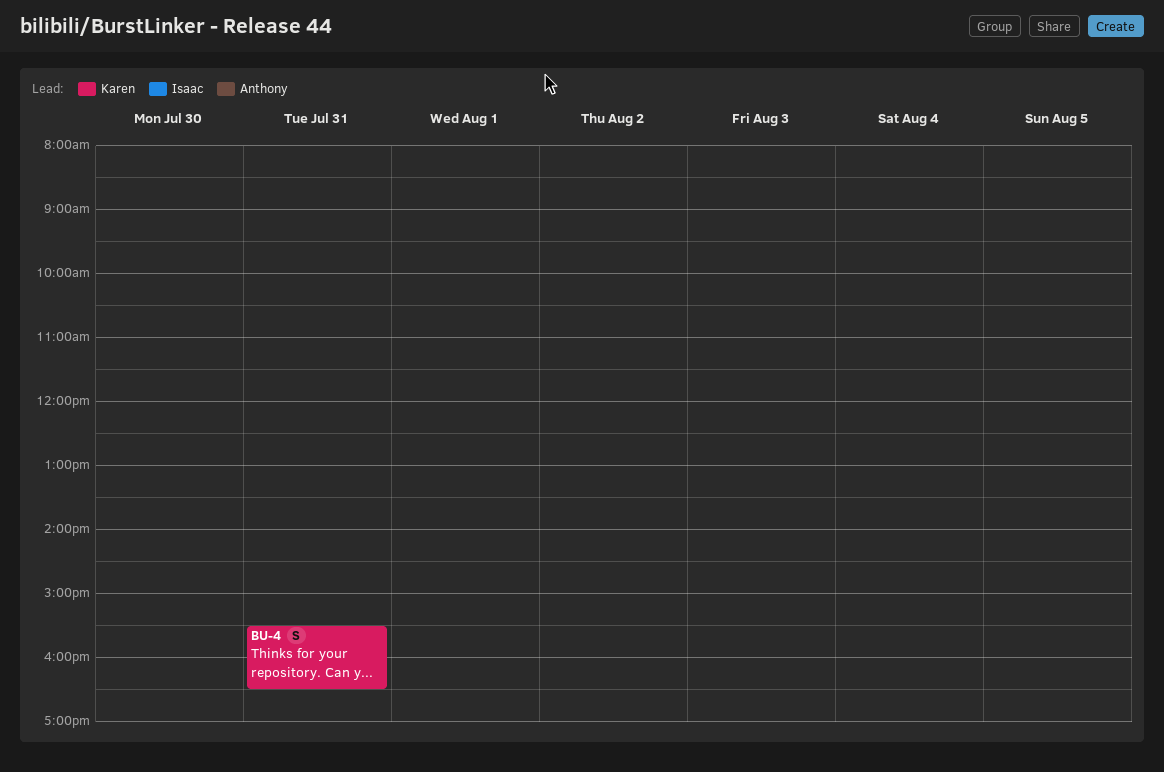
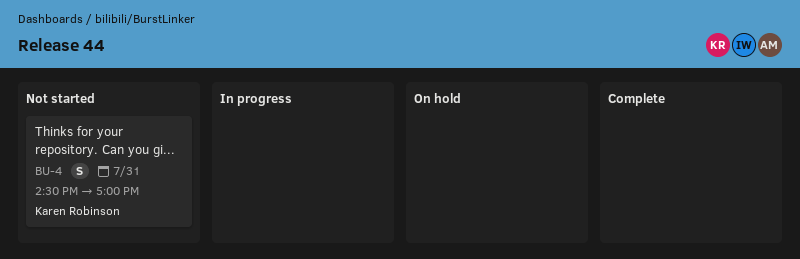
BU-4, begins: 15:30 -> 14:30
BU-4, ends: 16:30 -> 17:00

